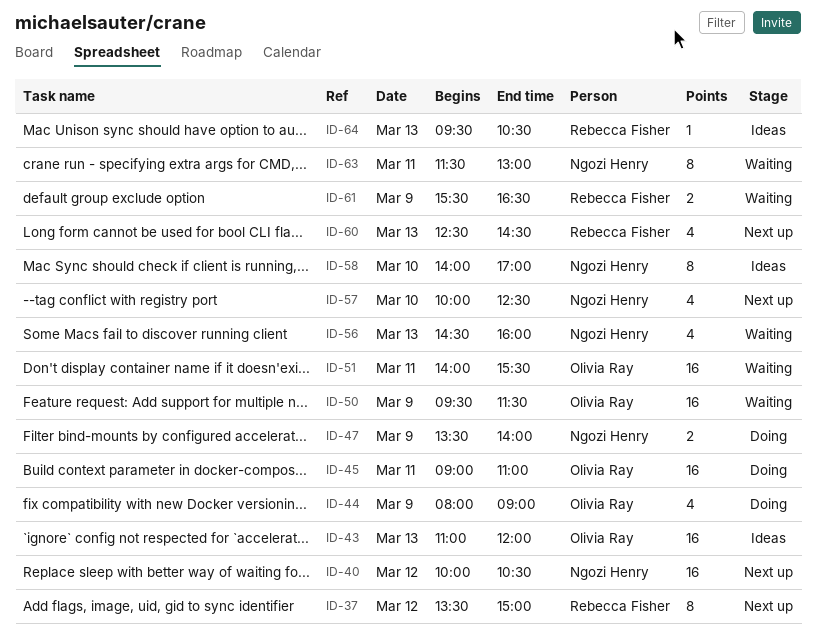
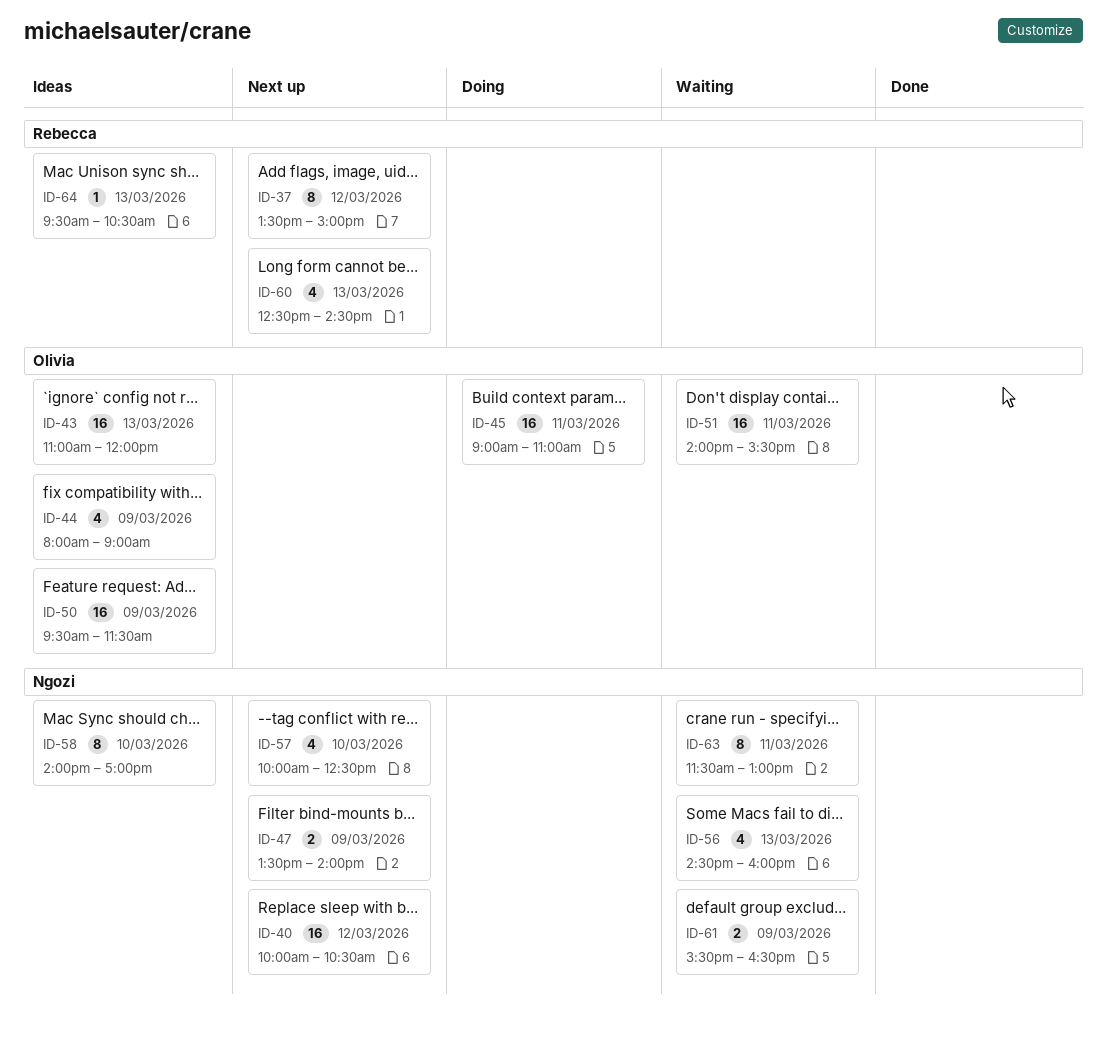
ID-44, status: Doing -> Ideas
ID-47, status: Doing -> Next up
ID-50, status: Waiting -> Ideas
ID-61, owner: Rebecca Fisher -> Ngozi Henry

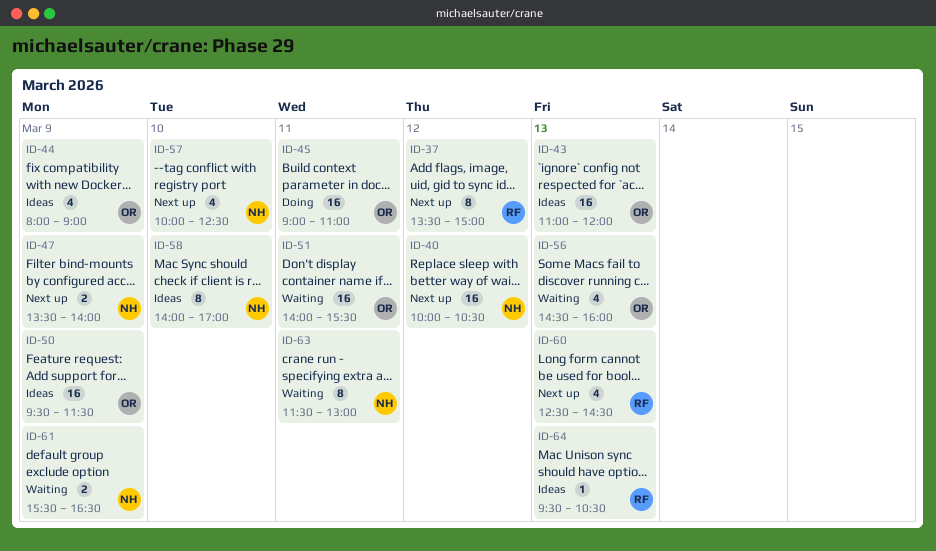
ID-56, owner: Ngozi -> Olivia

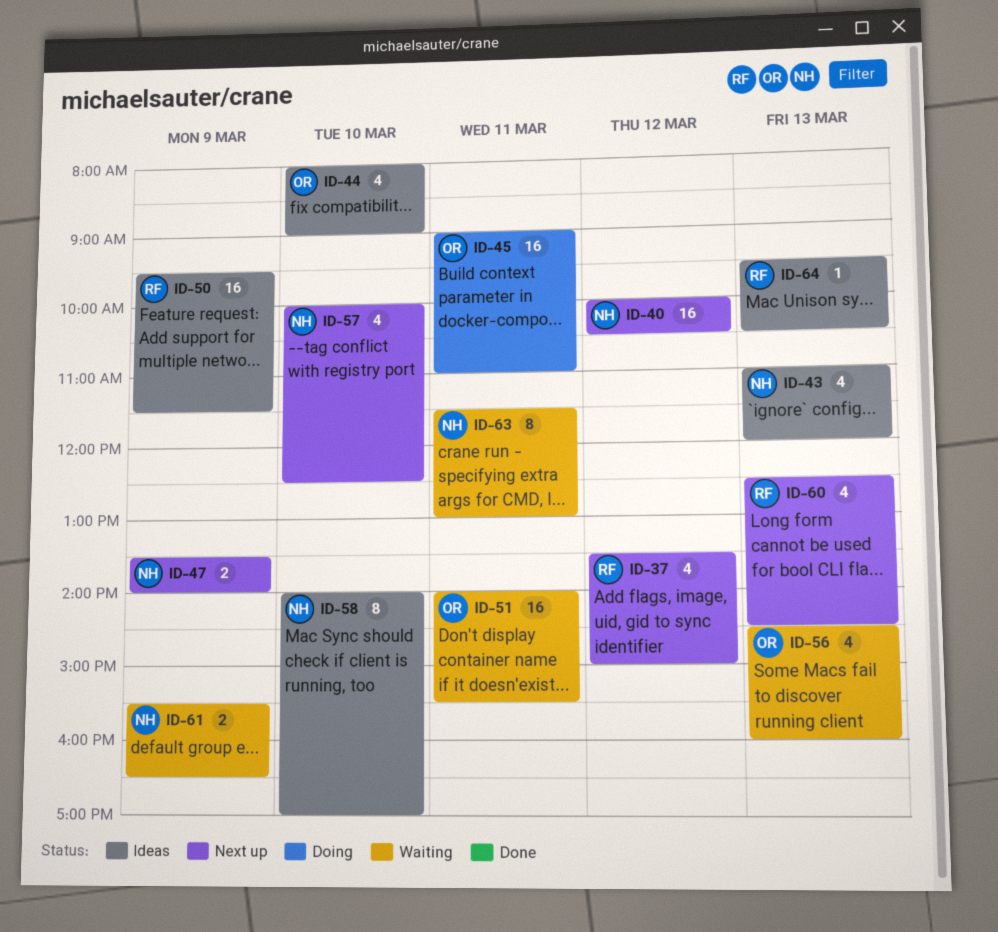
ID-37, estimate: 8 -> 4
ID-43, owner: OR -> NH
ID-43, estimate: 16 -> 4
ID-44, day: Mar 9 -> Mar 10
ID-50, owner: OR -> RF

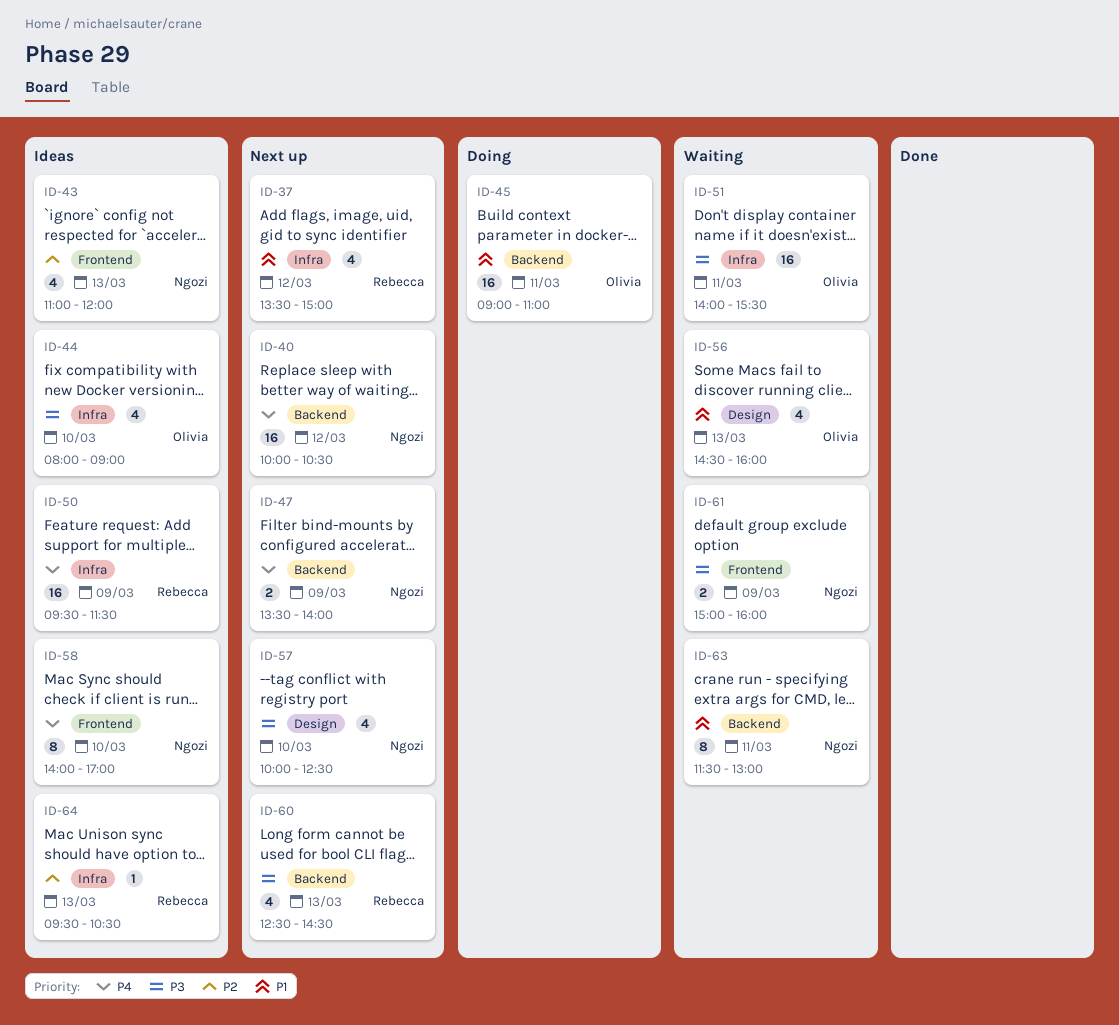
ID-61, begins: 15:30 -> 15:00
ID-61, ends: 16:30 -> 16:00

